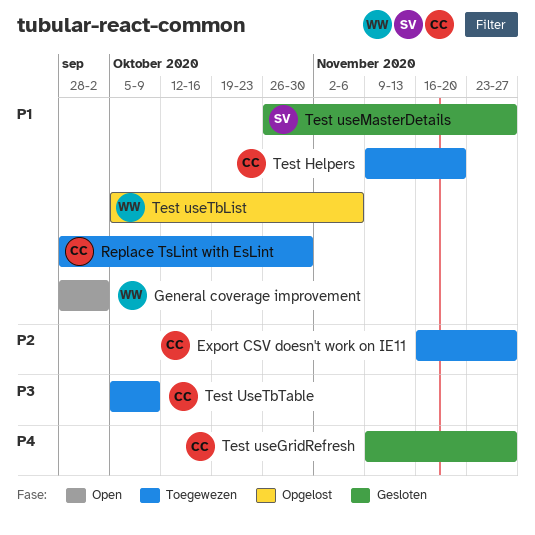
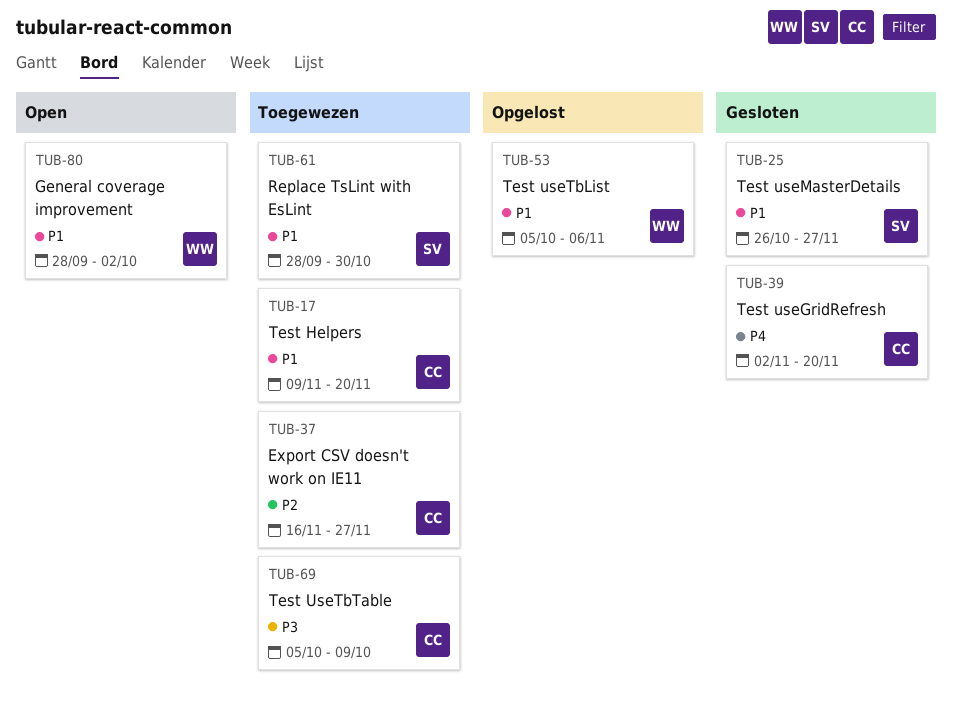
Replace TsLint with EsLint, owner: CC -> SV
Test useGridRefresh, start: Nov 9 -> Nov 2
Test useGridRefresh, due: Nov 27 -> Nov 20

